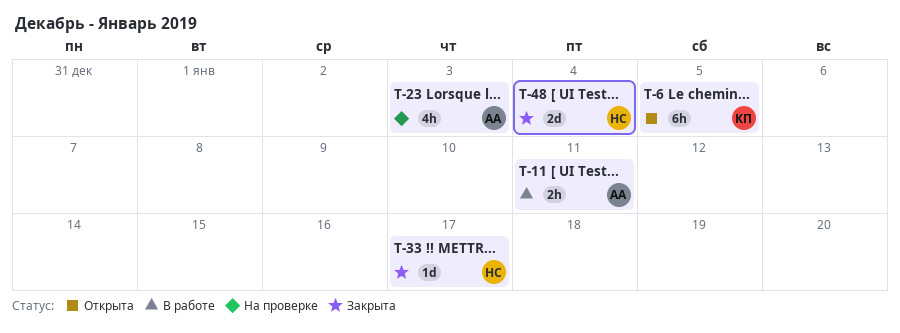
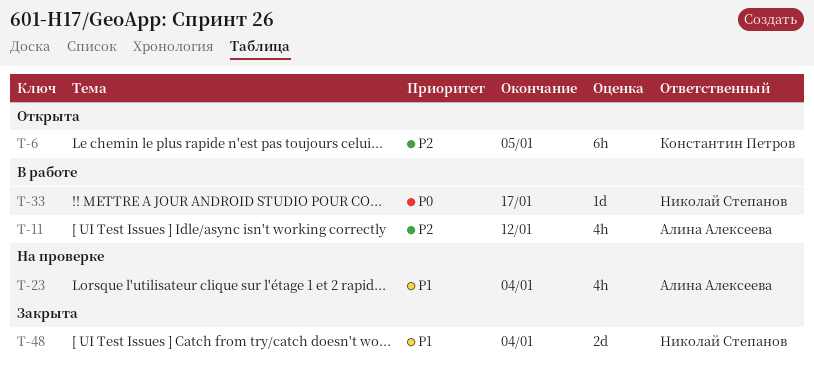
T-11, estimate: 2h -> 4h
T-11, due: Jan 11 -> Jan 12
T-23, due: Jan 3 -> Jan 4
T-33, status: Закрыта -> В работе

